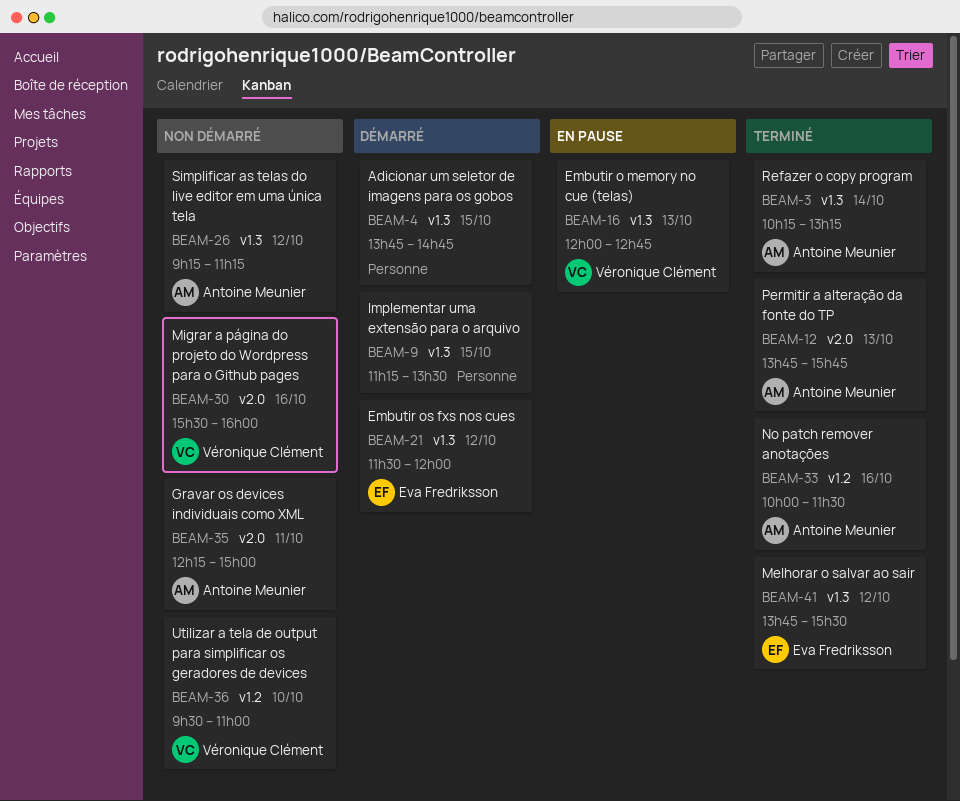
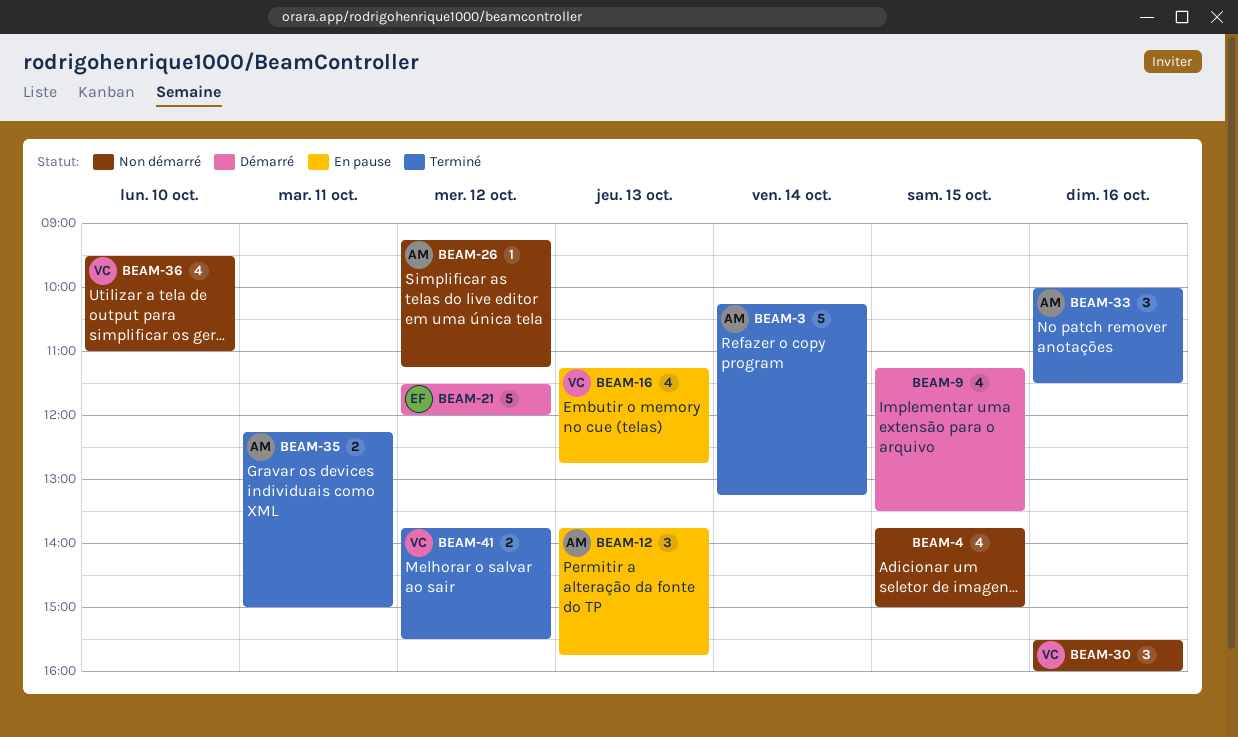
BEAM-4, status: Démarré -> Non démarré
BEAM-4, ends: 14:45 -> 15:00
BEAM-12, status: Terminé -> En pause
BEAM-16, begins: 12:00 -> 11:15
BEAM-35, status: Non démarré -> Terminé
BEAM-41, owner: Eva Fredriksson -> Véronique Clément

